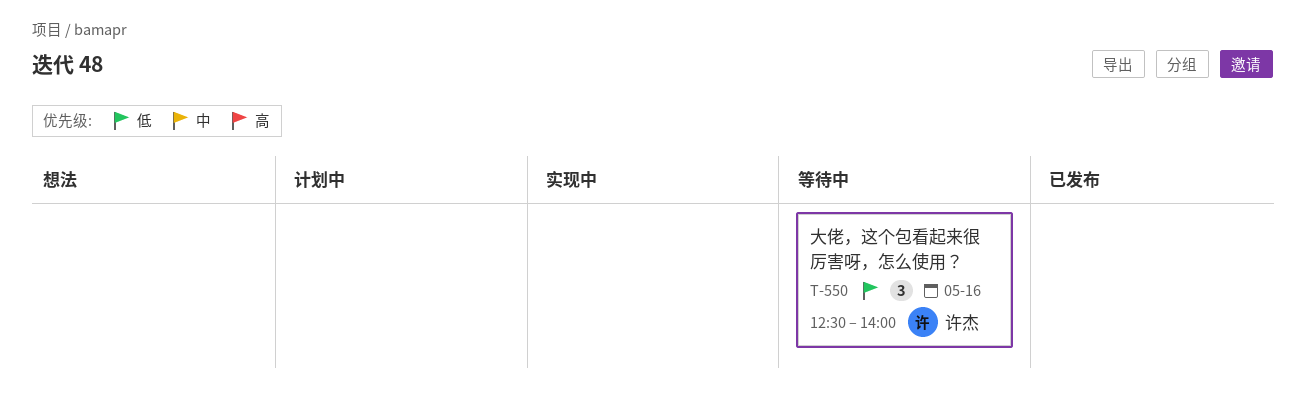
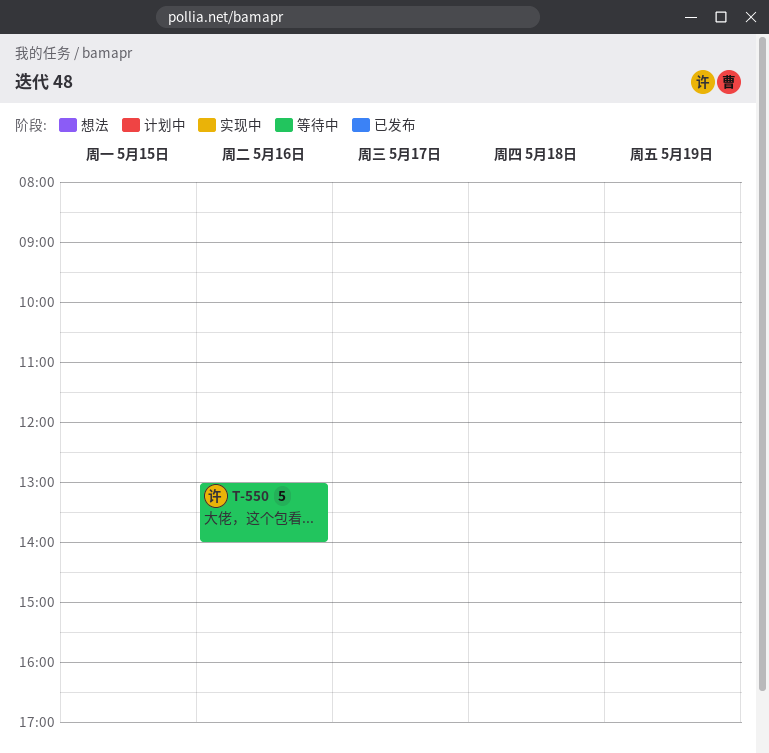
T-550, estimate: 3 -> 5
T-550, begins: 12:30 -> 13:00

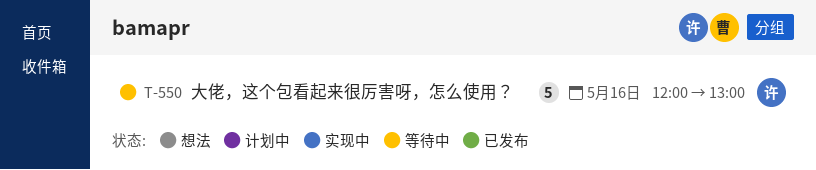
T-550, begins: 13:00 -> 12:00
T-550, ends: 14:00 -> 13:00

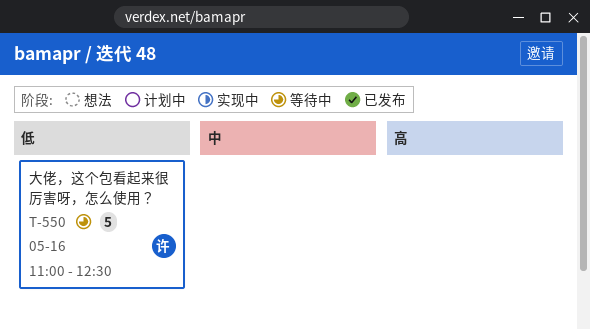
T-550, begins: 12:00 -> 11:00
T-550, ends: 13:00 -> 12:30

